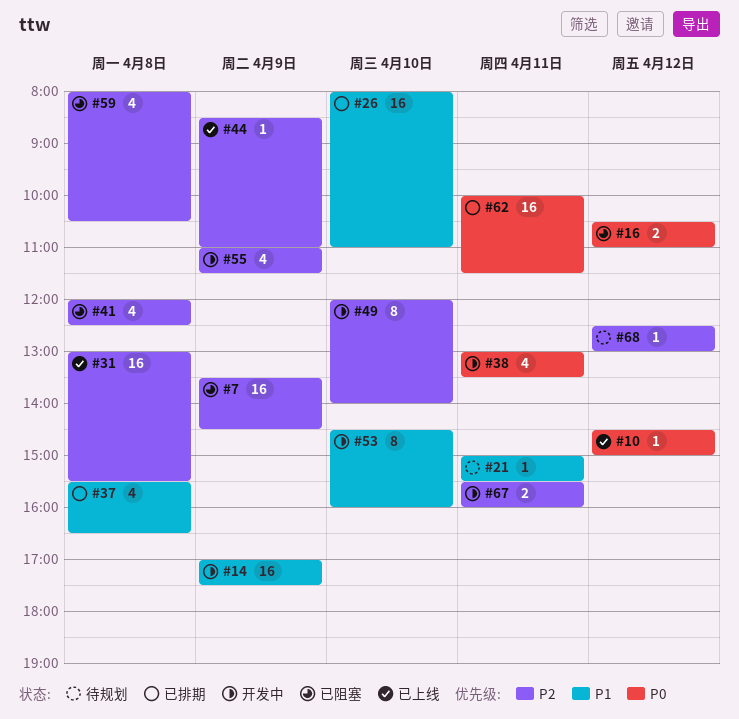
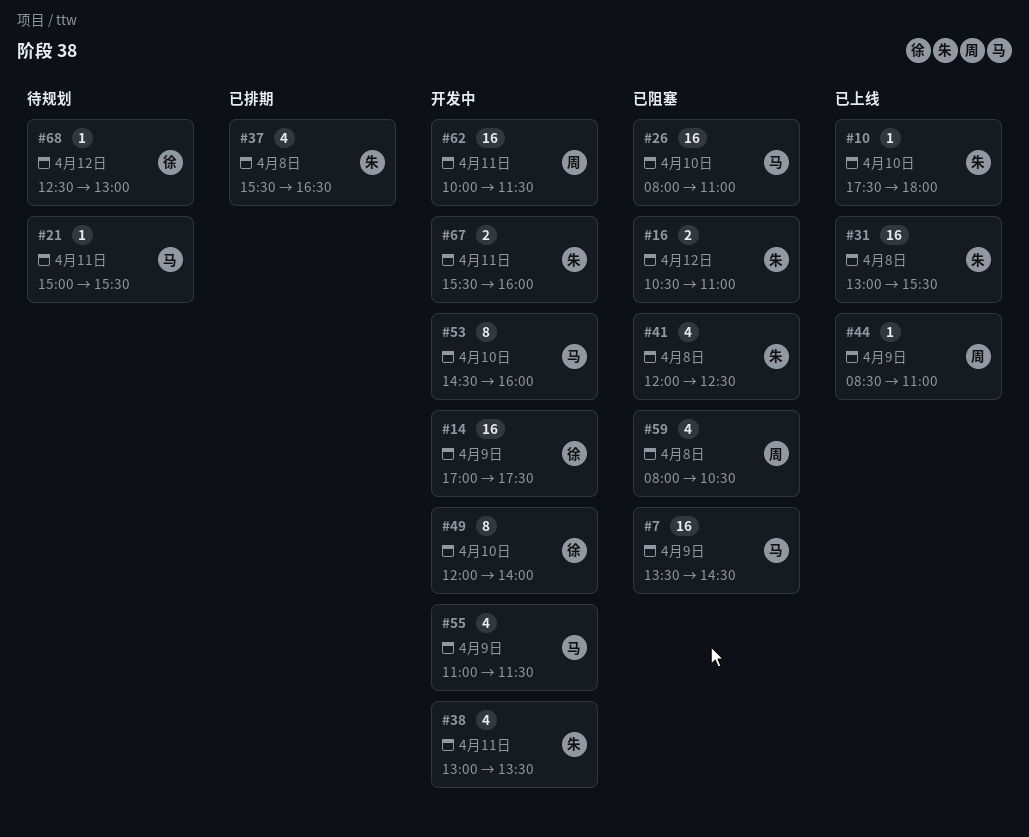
#10, day: Apr 12 -> Apr 10
#10, begins: 14:30 -> 17:30
#10, ends: 15:00 -> 18:00
#26, status: 已排期 -> 已阻塞
#62, status: 已排期 -> 开发中

